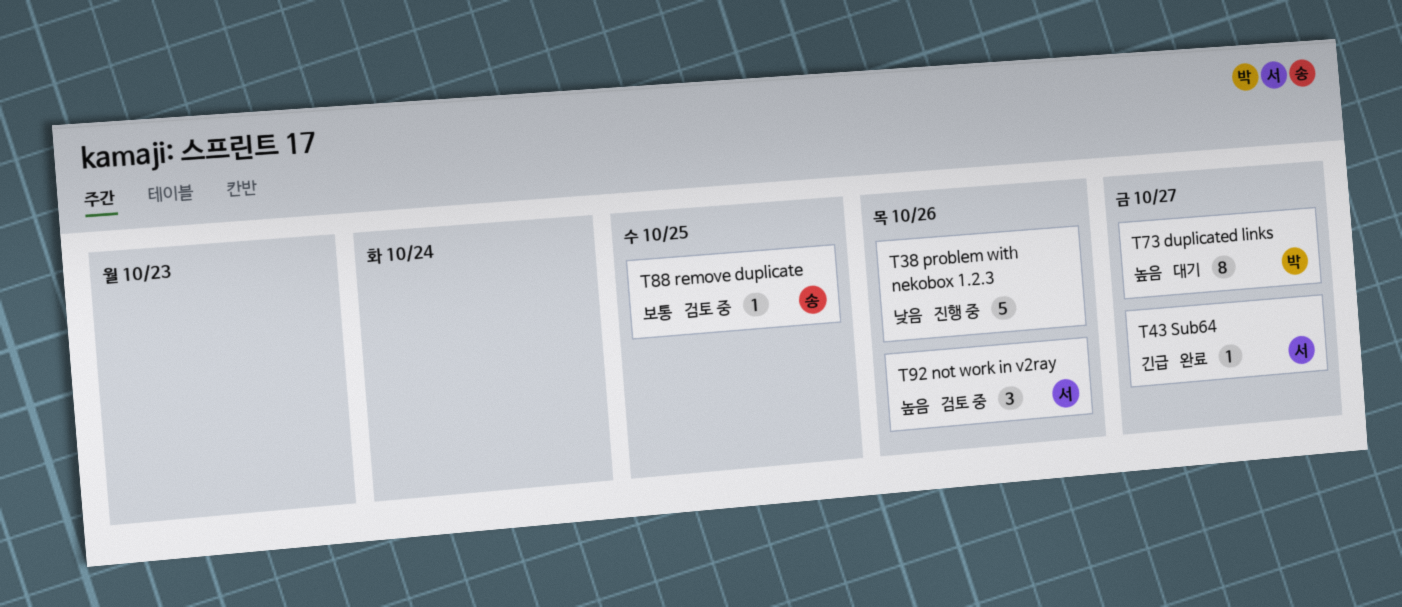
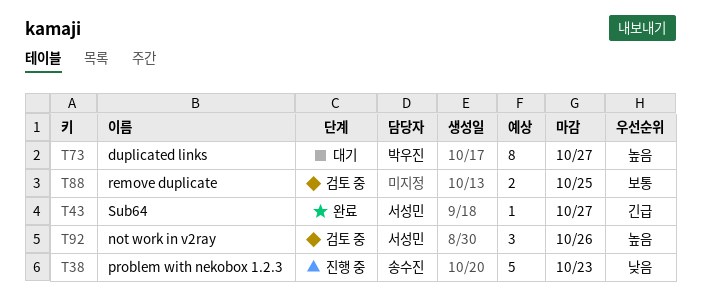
T38, owner: none -> 송수진
T38, due: Oct 26 -> Oct 23
T88, owner: 송수진 -> none
T88, estimate: 1 -> 2

